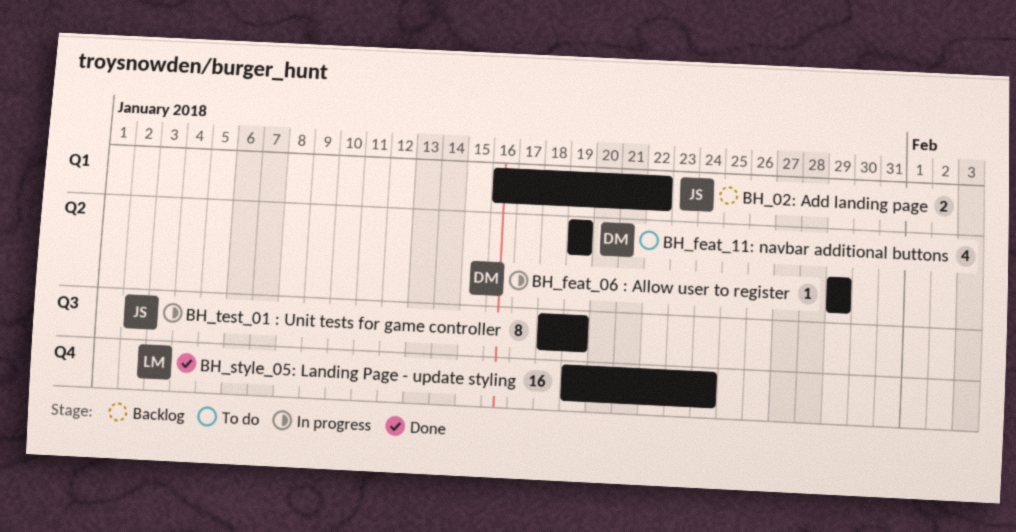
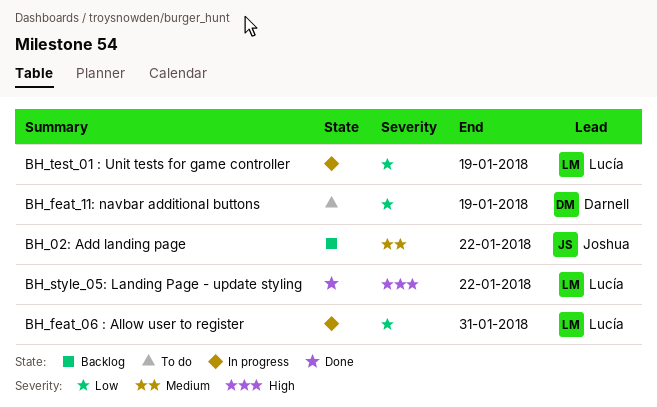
BH_feat_06 : Allow user to register, owner: Darnell -> Lucía
BH_feat_06 : Allow user to register, due: Jan 29 -> Jan 31
BH_style_05: Landing Page - update styling, due: Jan 24 -> Jan 22
BH_test_01 : Unit tests for game controller, owner: Joshua -> Lucía

